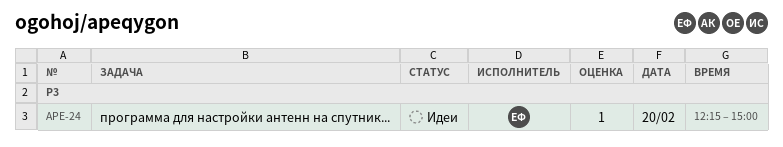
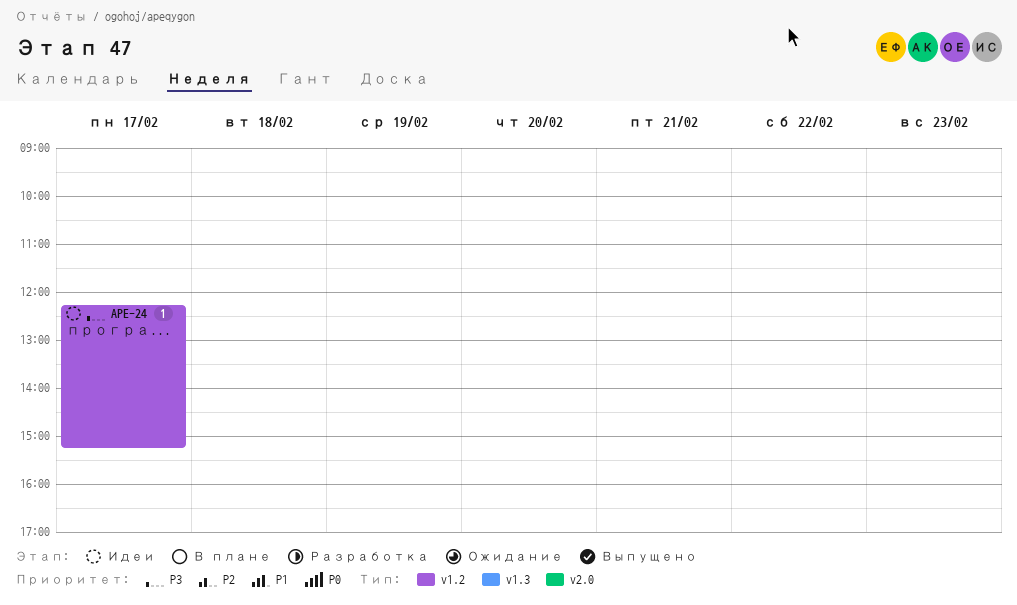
APE-24, day: Feb 20 -> Feb 17
APE-24, ends: 15:00 -> 15:15

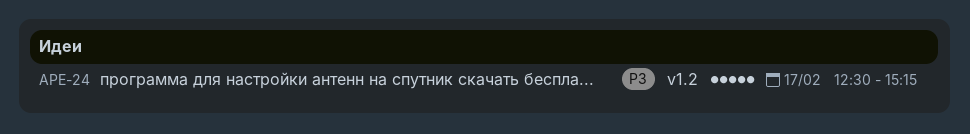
APE-24, estimate: 1 -> 5
APE-24, begins: 12:15 -> 12:30

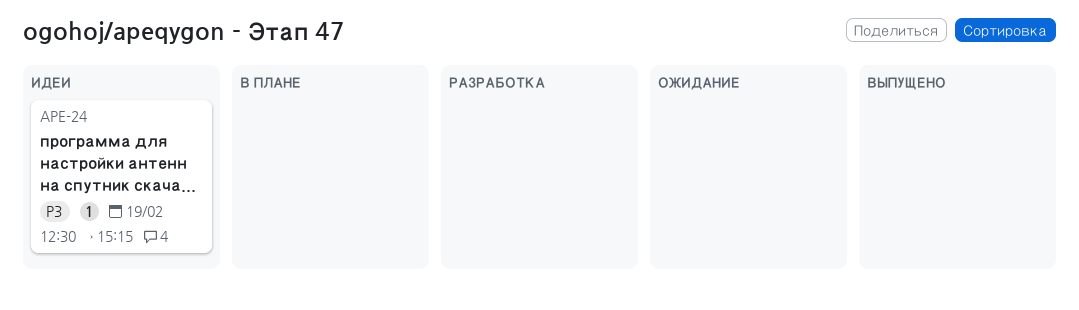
APE-24, estimate: 5 -> 1
APE-24, day: Feb 17 -> Feb 19

